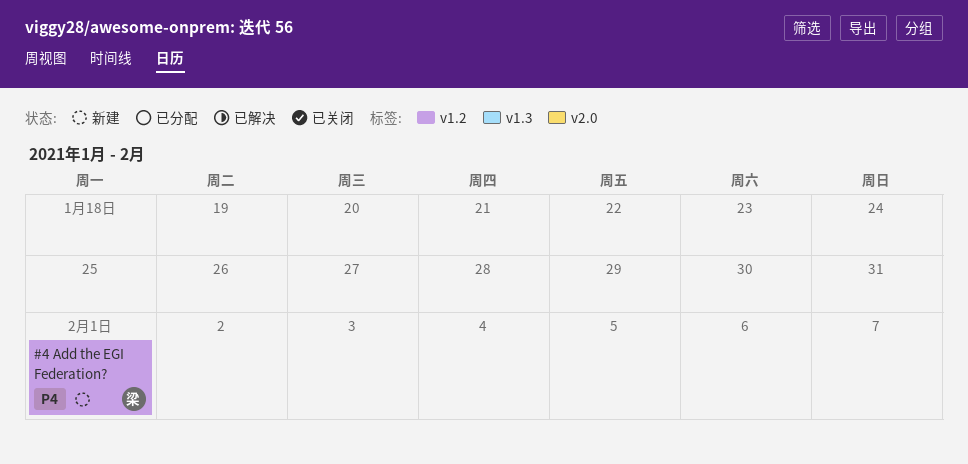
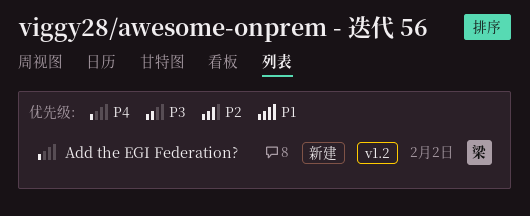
Add the EGI Federation?, due: Feb 1 -> Feb 2

